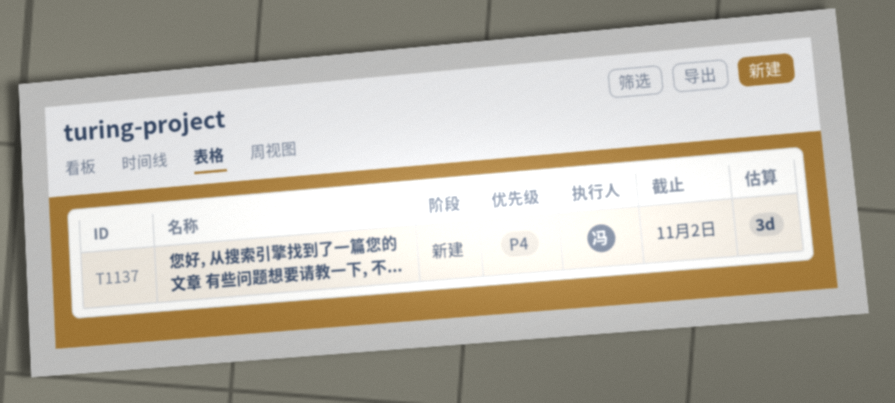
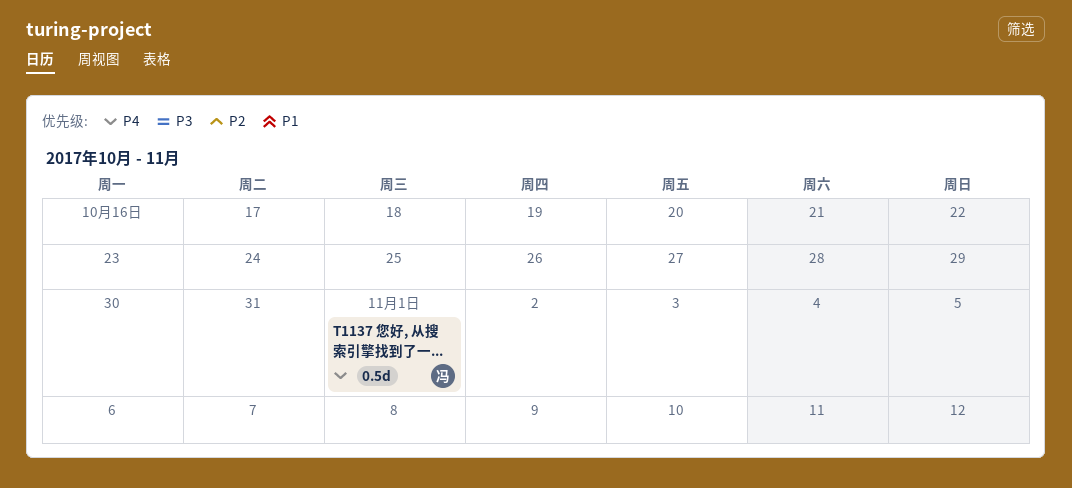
T1137, estimate: 3d -> 0.5d
T1137, due: Nov 2 -> Nov 1

